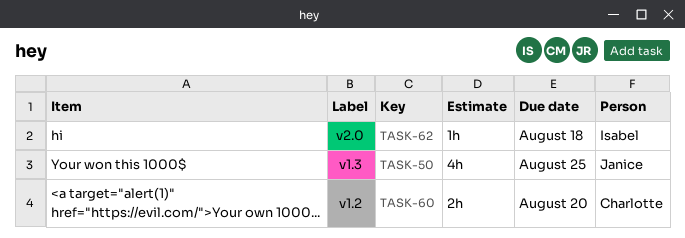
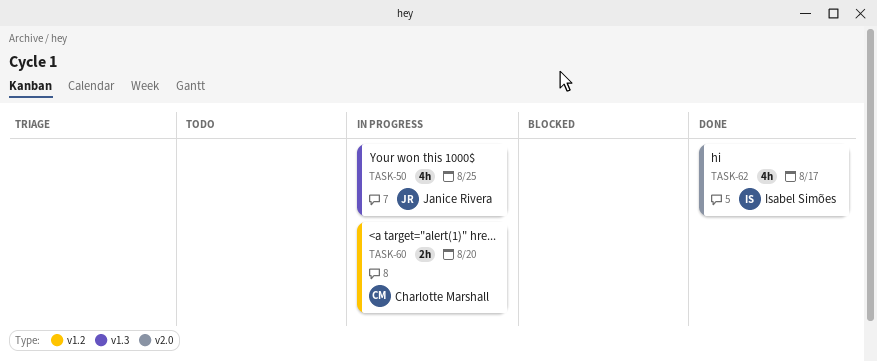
TASK-62, estimate: 1h -> 4h
TASK-62, due: Aug 18 -> Aug 17

